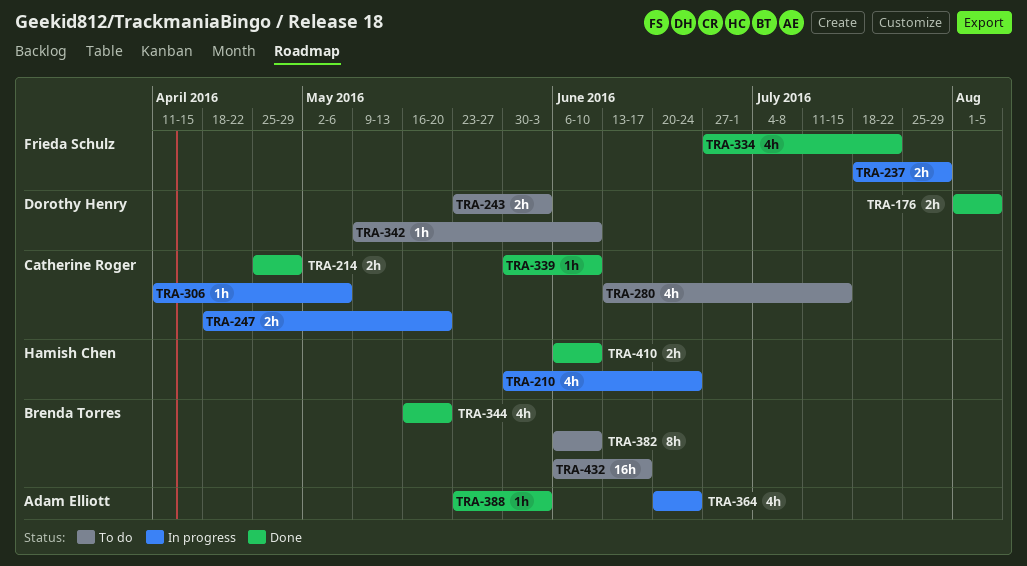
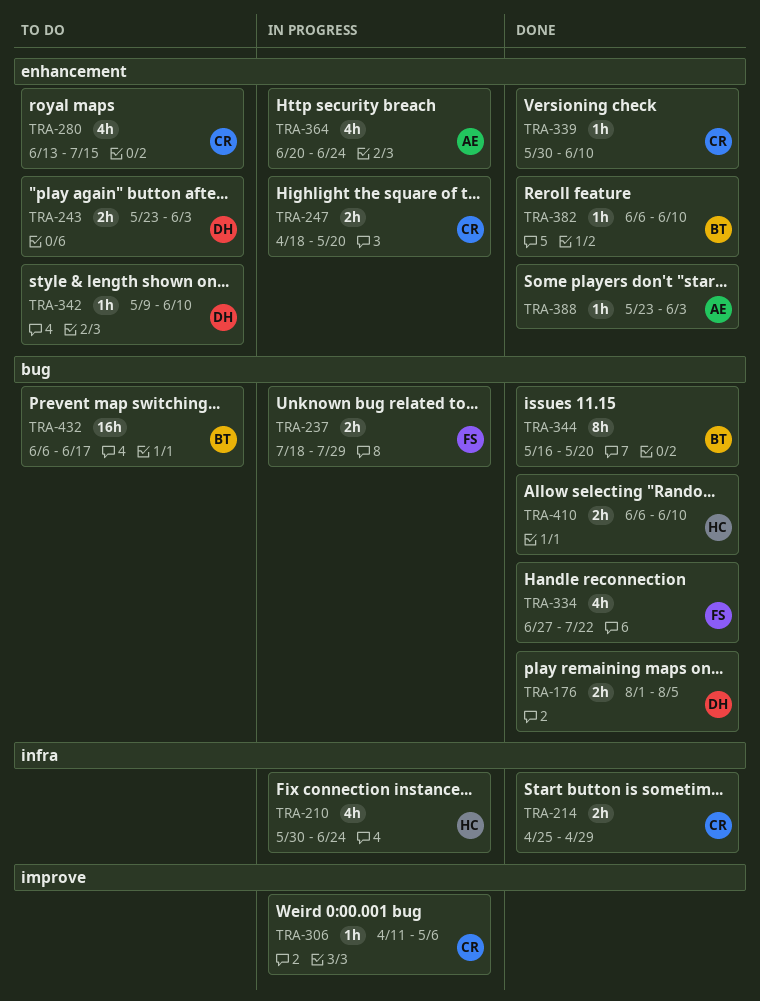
TRA-344, estimate: 4h -> 8h
TRA-382, status: To do -> Done
TRA-382, estimate: 8h -> 1h

